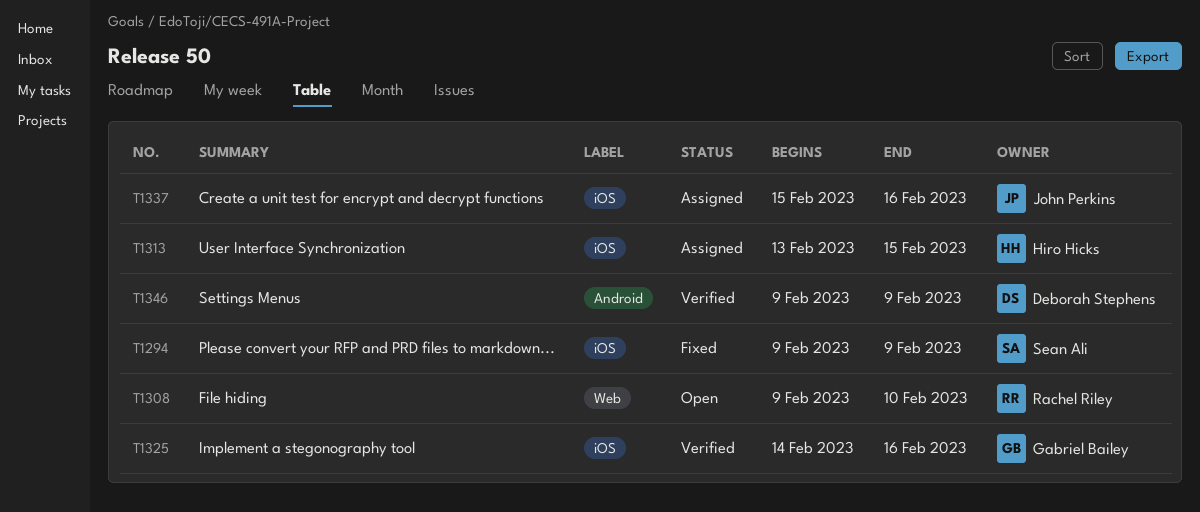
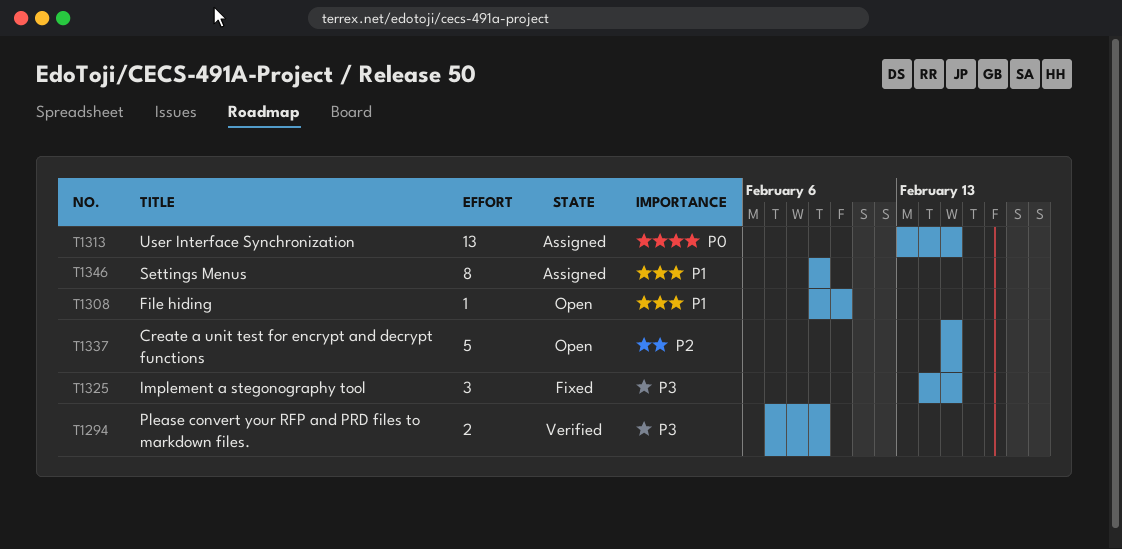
T1294, status: Fixed -> Verified
T1294, start: Feb 9 -> Feb 7
T1325, status: Verified -> Fixed
T1325, due: Feb 16 -> Feb 15
T1337, status: Assigned -> Open
T1337, due: Feb 16 -> Feb 15
T1346, status: Verified -> Assigned

